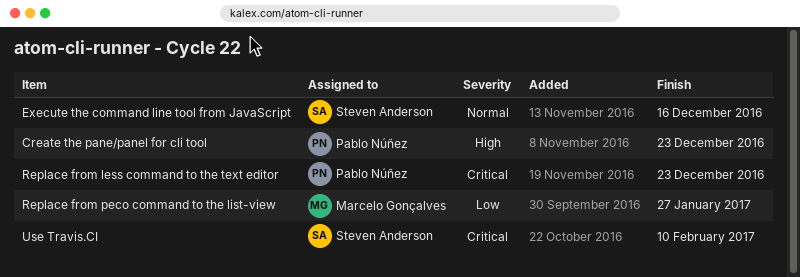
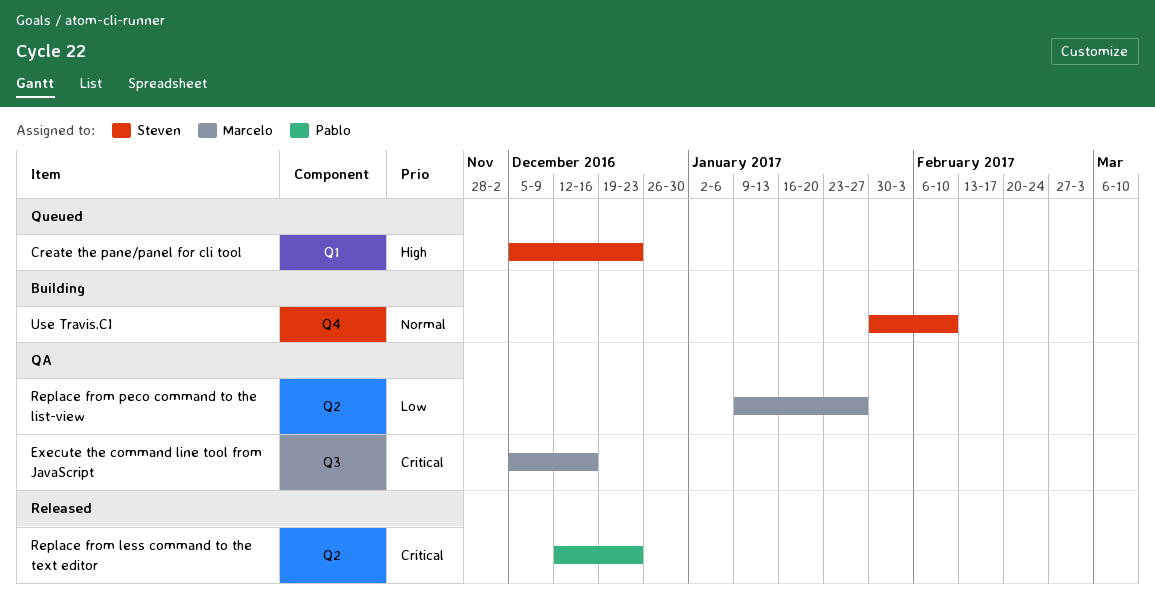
Create the pane/panel for cli tool, owner: Pablo Núñez -> Steven Anderson
Execute the command line tool from JavaScript, owner: Steven Anderson -> Marcelo Gonçalves
Execute the command line tool from JavaScript, priority: Normal -> Critical
Use Travis.CI, priority: Critical -> Normal

